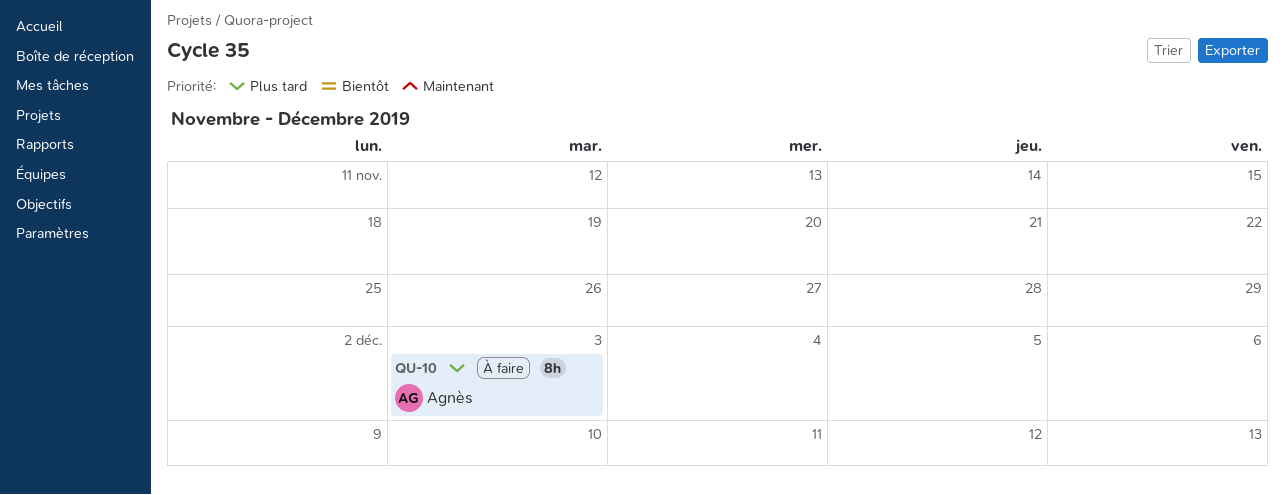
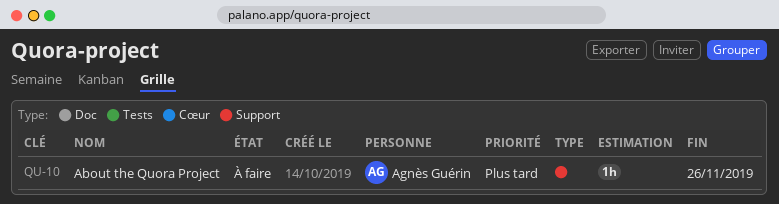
QU-10, estimate: 8h -> 1h
QU-10, due: Dec 3 -> Nov 26

